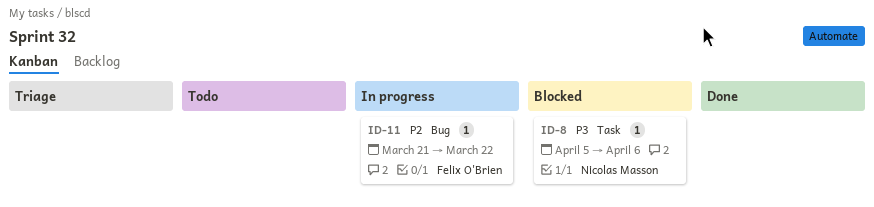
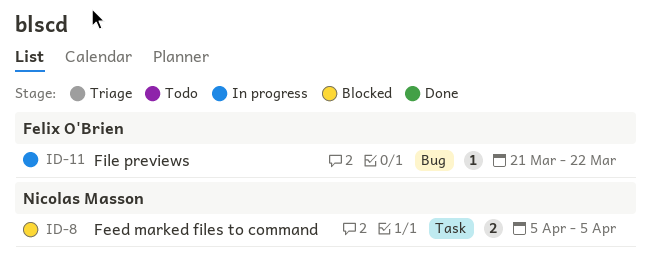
ID-8, estimate: 1 -> 2
ID-8, due: Apr 6 -> Apr 5

